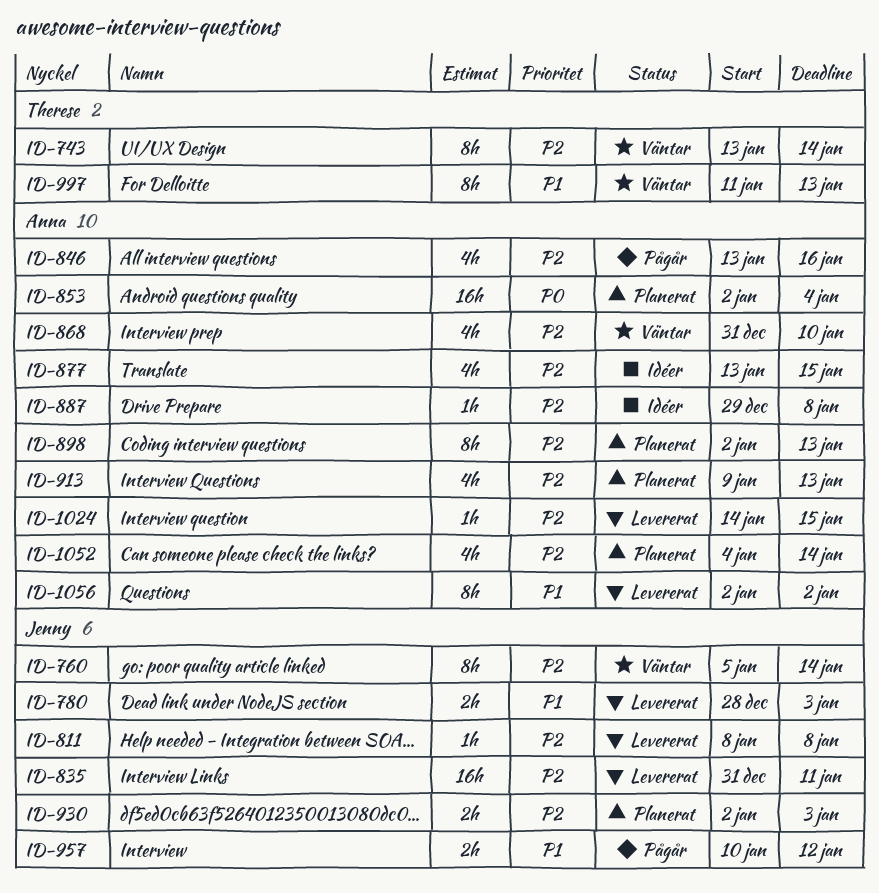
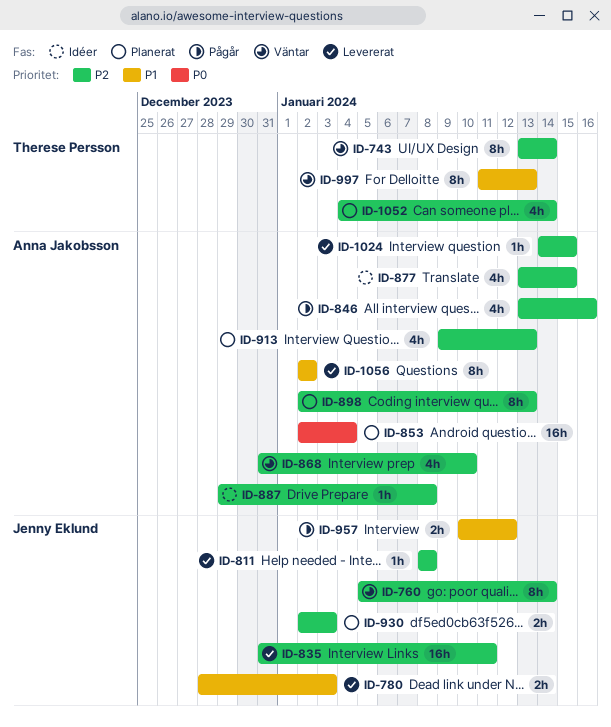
ID-1052, owner: Anna Jakobsson -> Therese Persson

